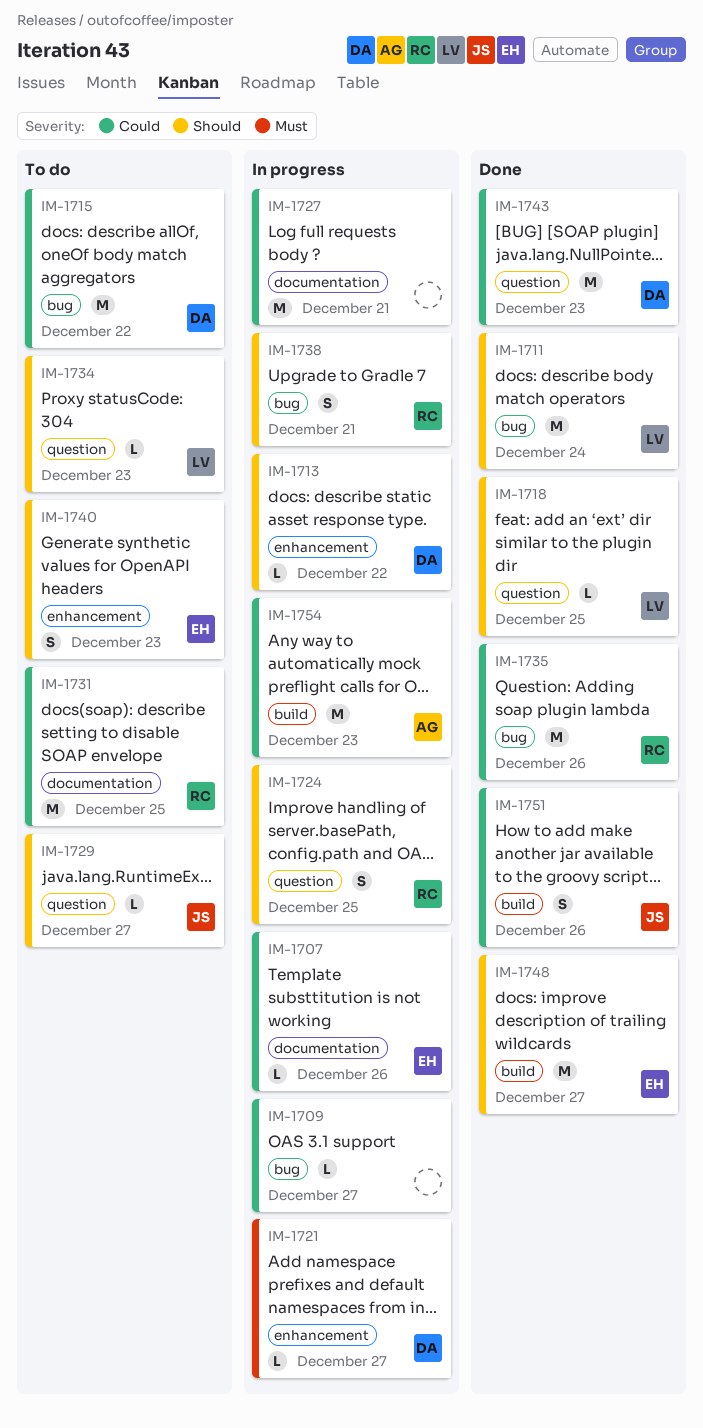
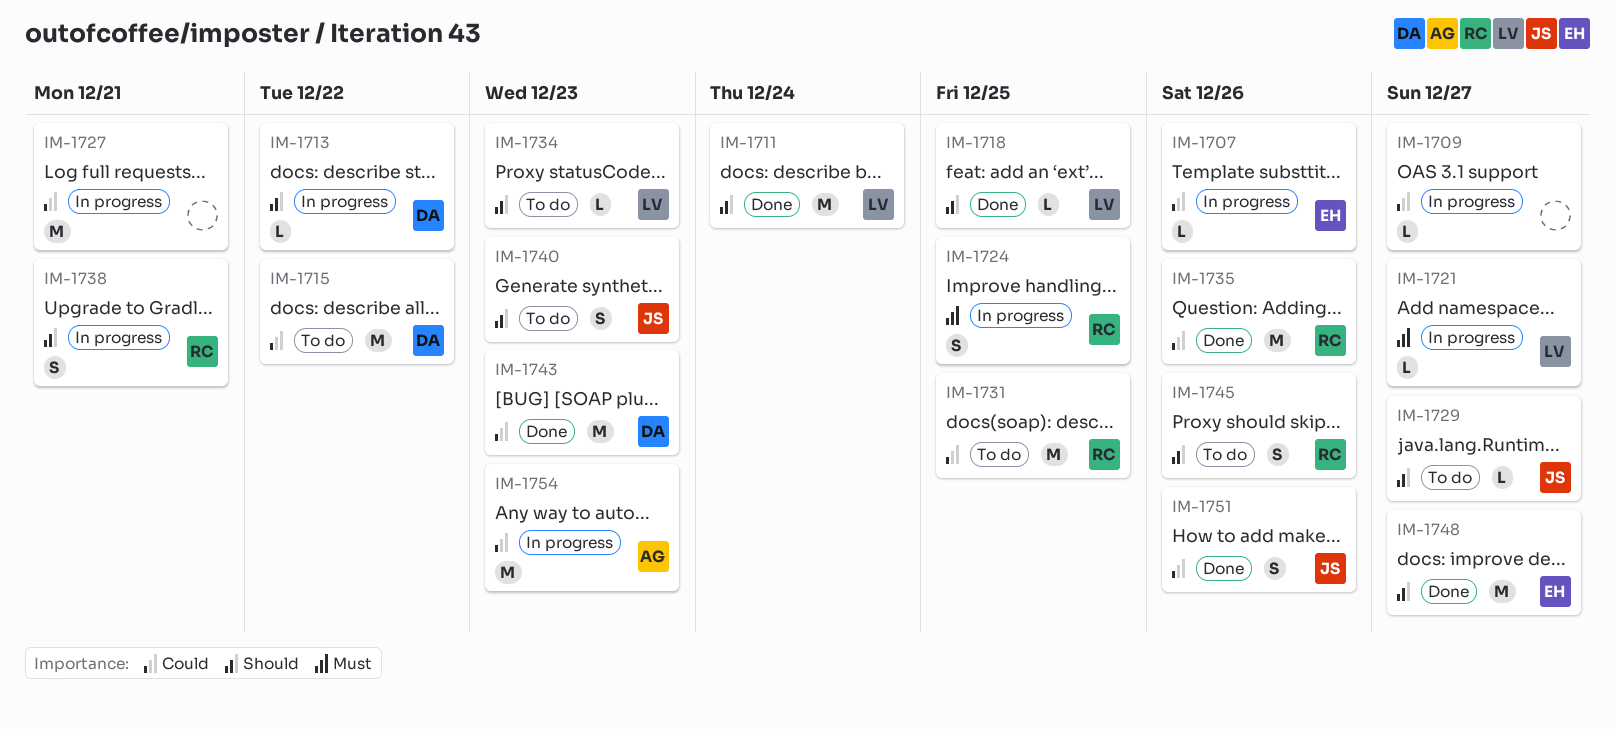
IM-1721, owner: DA -> LV
IM-1724, priority: Should -> Must
IM-1740, owner: EH -> JS
IM-1745: none -> present

